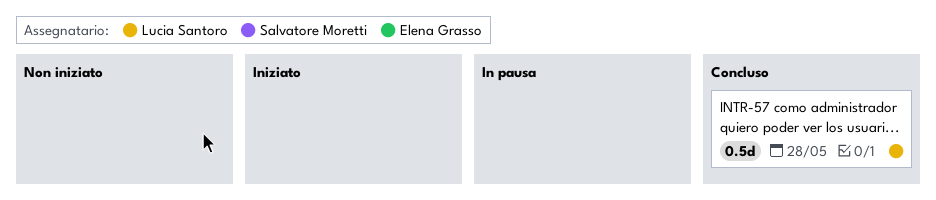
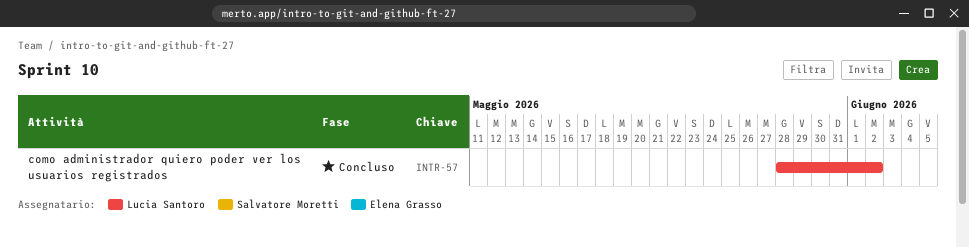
INTR-57, due: May 28 -> Jun 2

